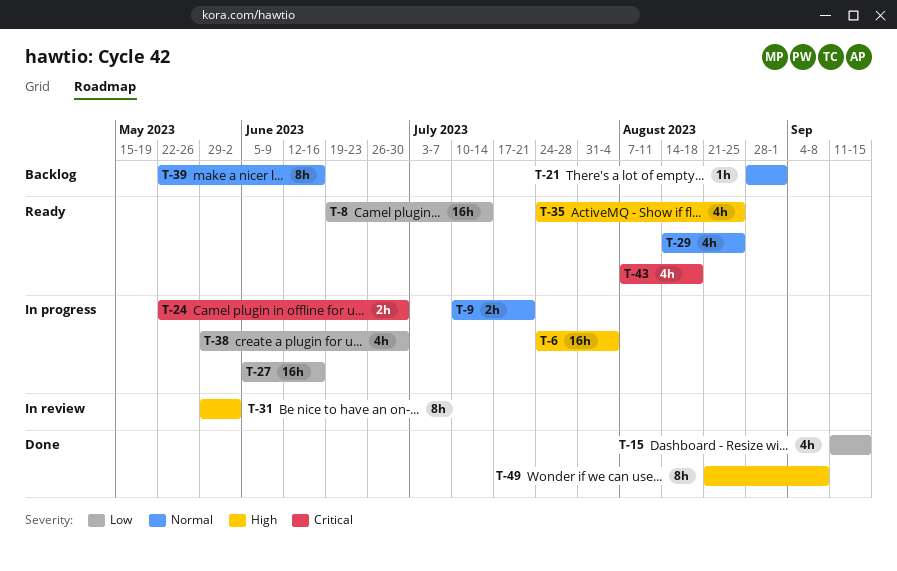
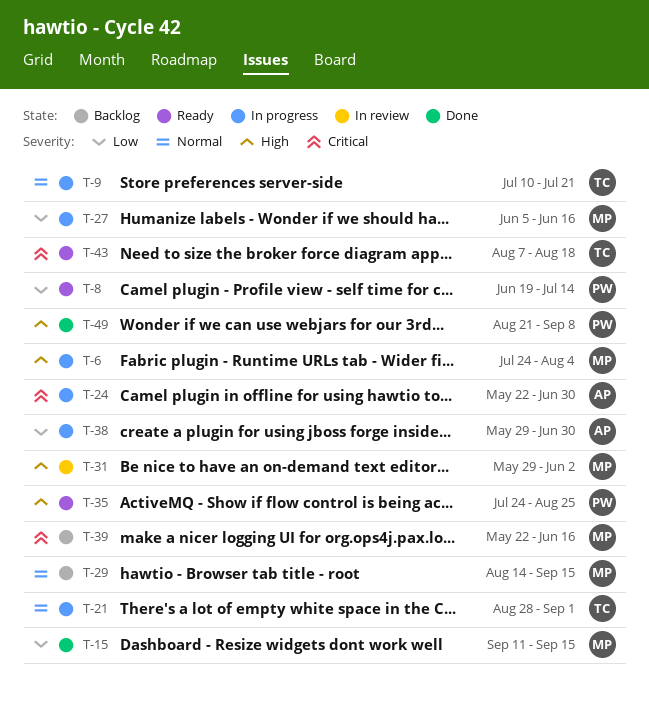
T-21, status: Backlog -> In progress
T-29, status: Ready -> Backlog
T-29, due: Aug 25 -> Sep 15
T-39, priority: Normal -> Critical

